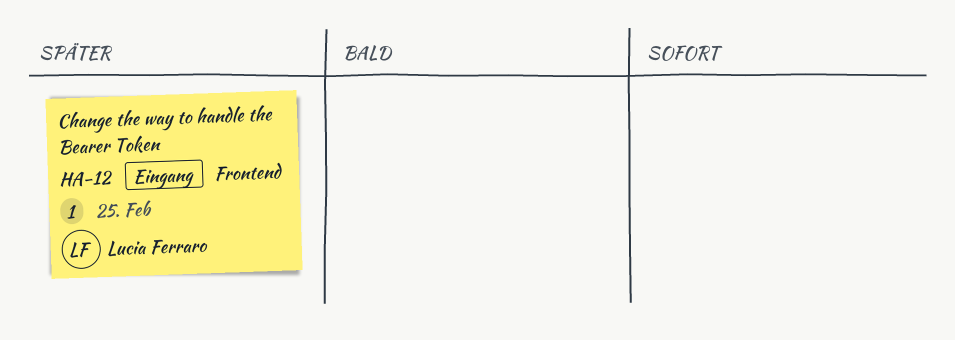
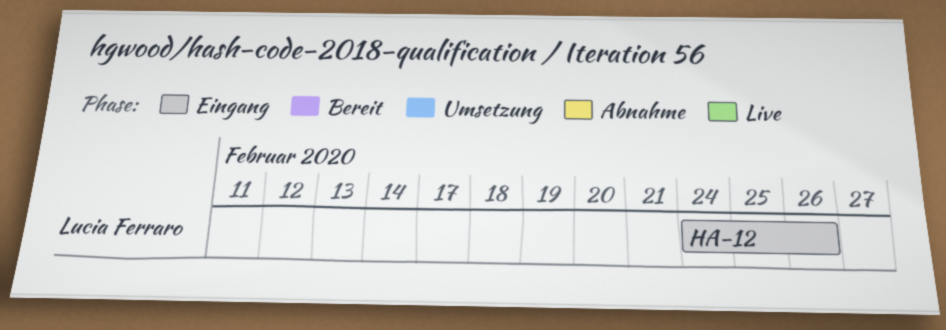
HA-12, due: Feb 25 -> Feb 26

